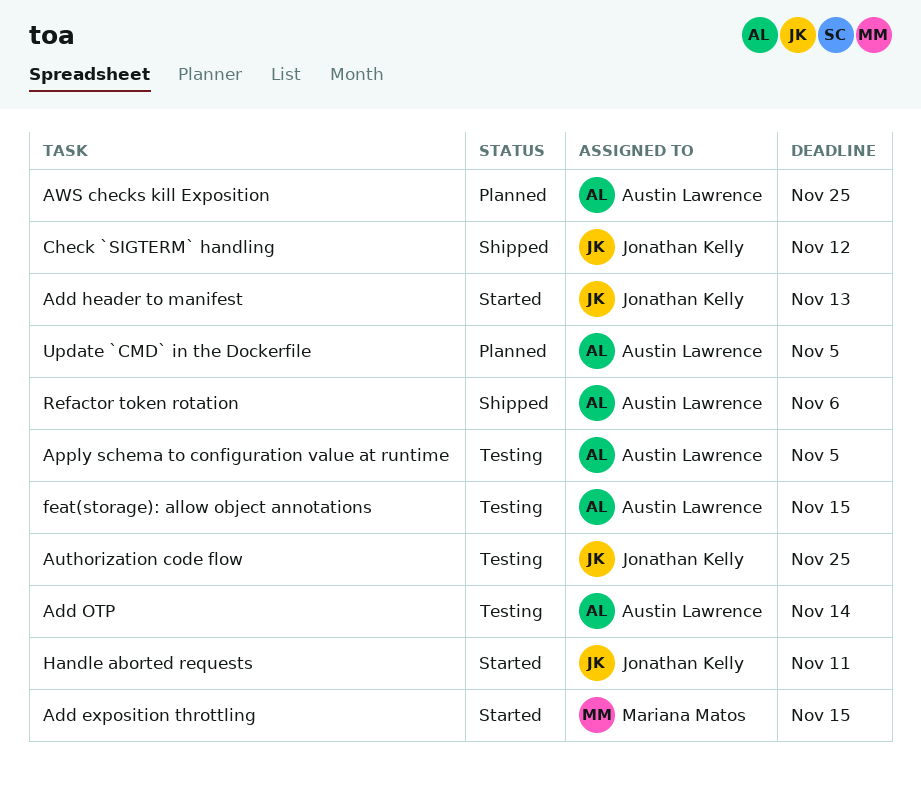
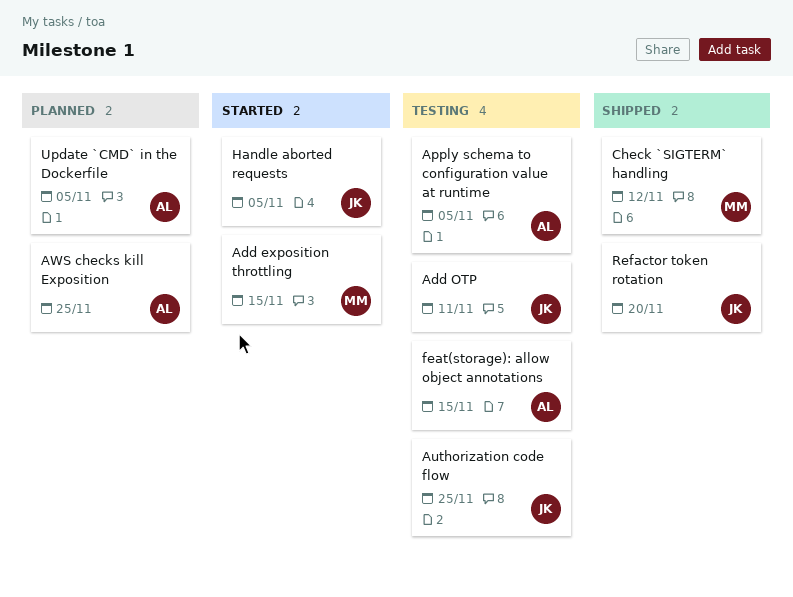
Add header to manifest: present -> none
Add OTP, owner: Austin Lawrence -> Jonathan Kelly
Add OTP, due: Nov 14 -> Nov 11
Check `SIGTERM` handling, owner: Jonathan Kelly -> Mariana Matos
Handle aborted requests, due: Nov 11 -> Nov 5
Refactor token rotation, owner: Austin Lawrence -> Jonathan Kelly
Refactor token rotation, due: Nov 6 -> Nov 20

